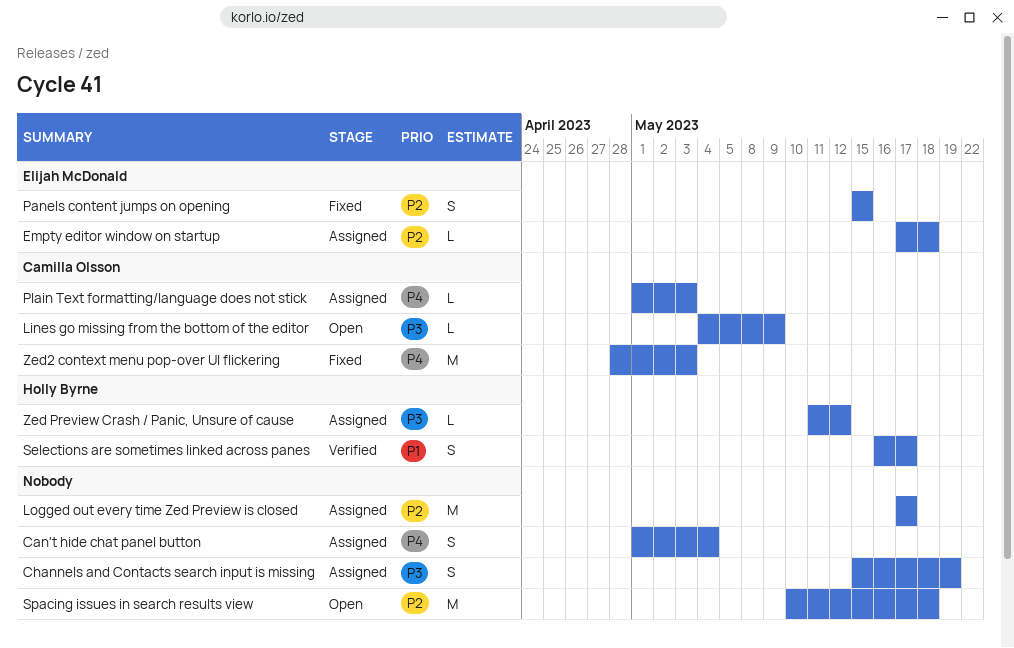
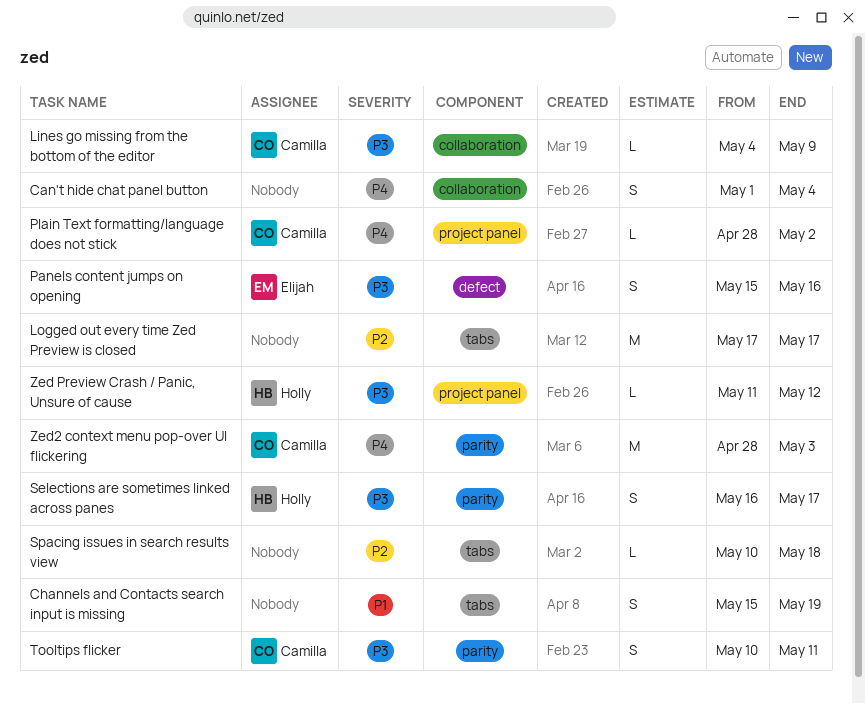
Channels and Contacts search input is missing, priority: P3 -> P1
Empty editor window on startup: present -> none
Panels content jumps on opening, priority: P2 -> P3
Panels content jumps on opening, due: May 15 -> May 16
Plain Text formatting/language does not stick, start: May 1 -> Apr 28
Plain Text formatting/language does not stick, due: May 3 -> May 2
Selections are sometimes linked across panes, priority: P1 -> P3
Spacing issues in search results view, estimate: M -> L
Tooltips flicker: none -> present

